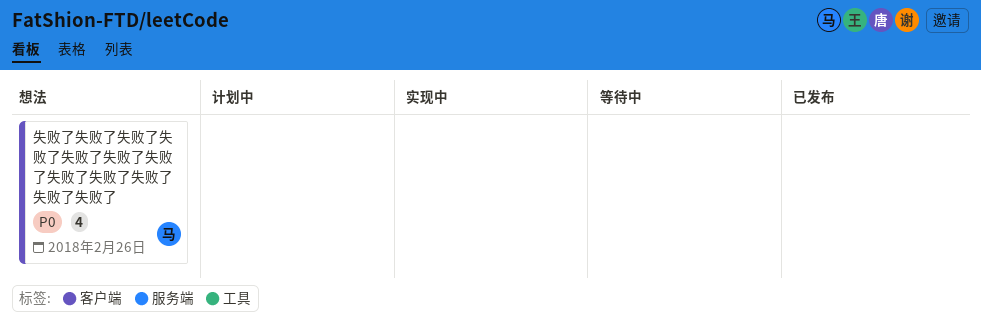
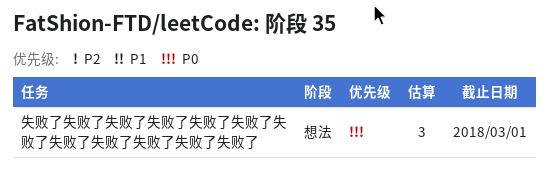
失败了失败了失败了失败了失败了失败了失败了失败了失败了失败了失败了失败了, estimate: 4 -> 3
失败了失败了失败了失败了失败了失败了失败了失败了失败了失败了失败了失败了, due: Feb 26 -> Mar 1

